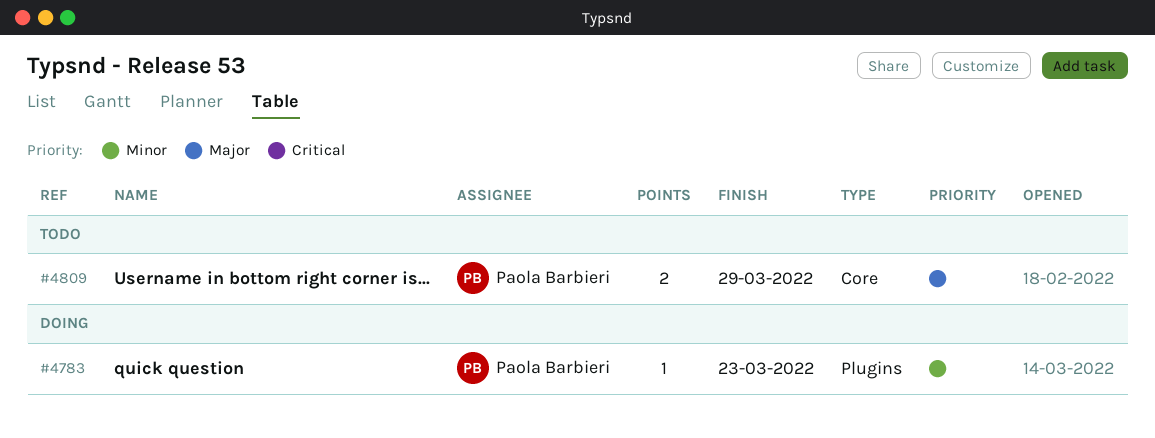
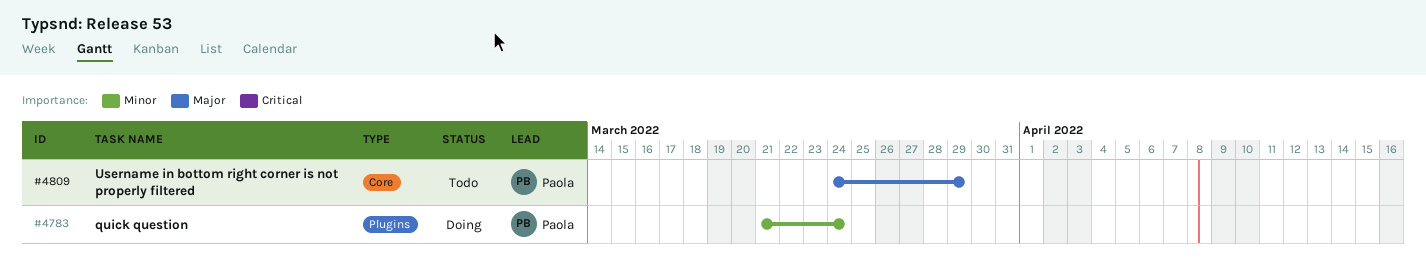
#4783, due: Mar 23 -> Mar 24

